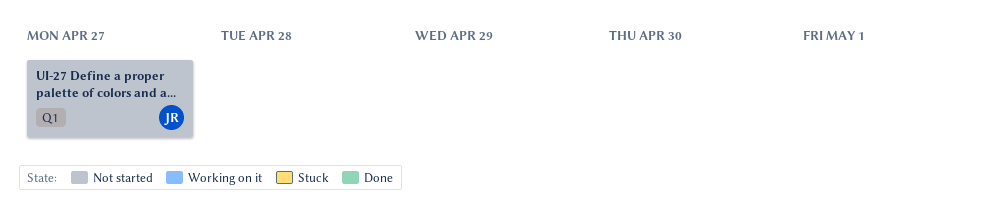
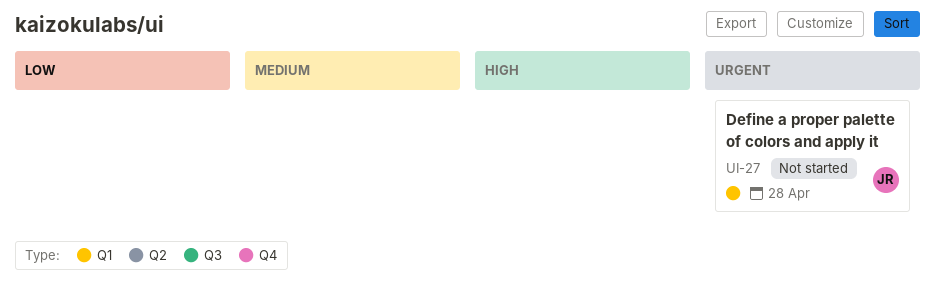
UI-27, due: Apr 27 -> Apr 28

